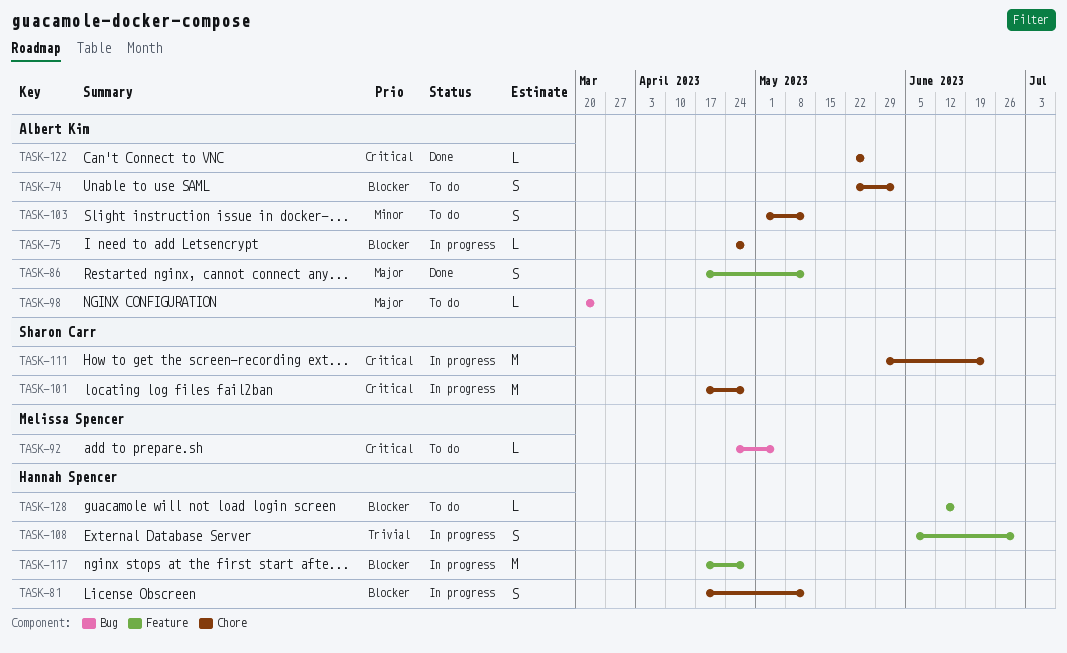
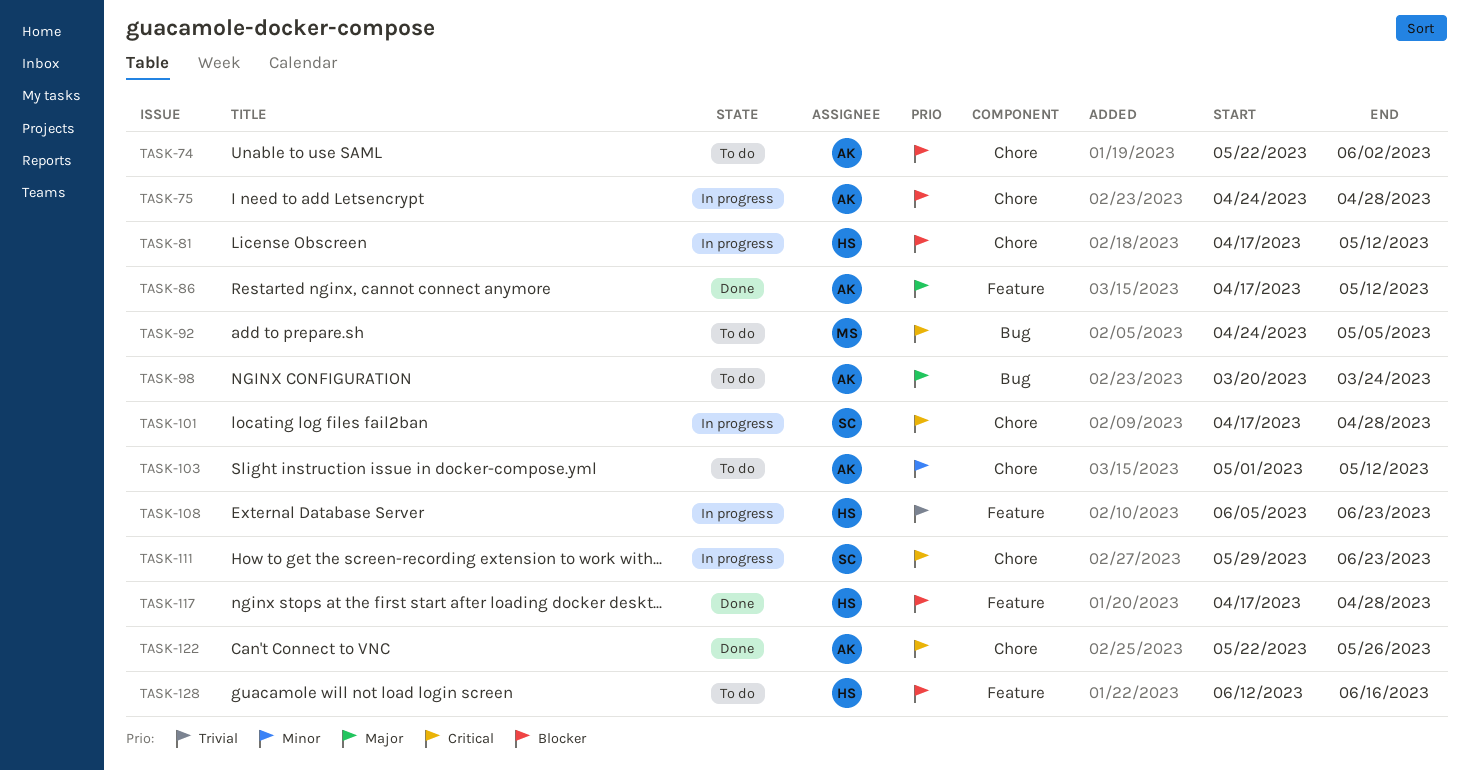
TASK-108, due: Jun 30 -> Jun 23
TASK-117, status: In progress -> Done

